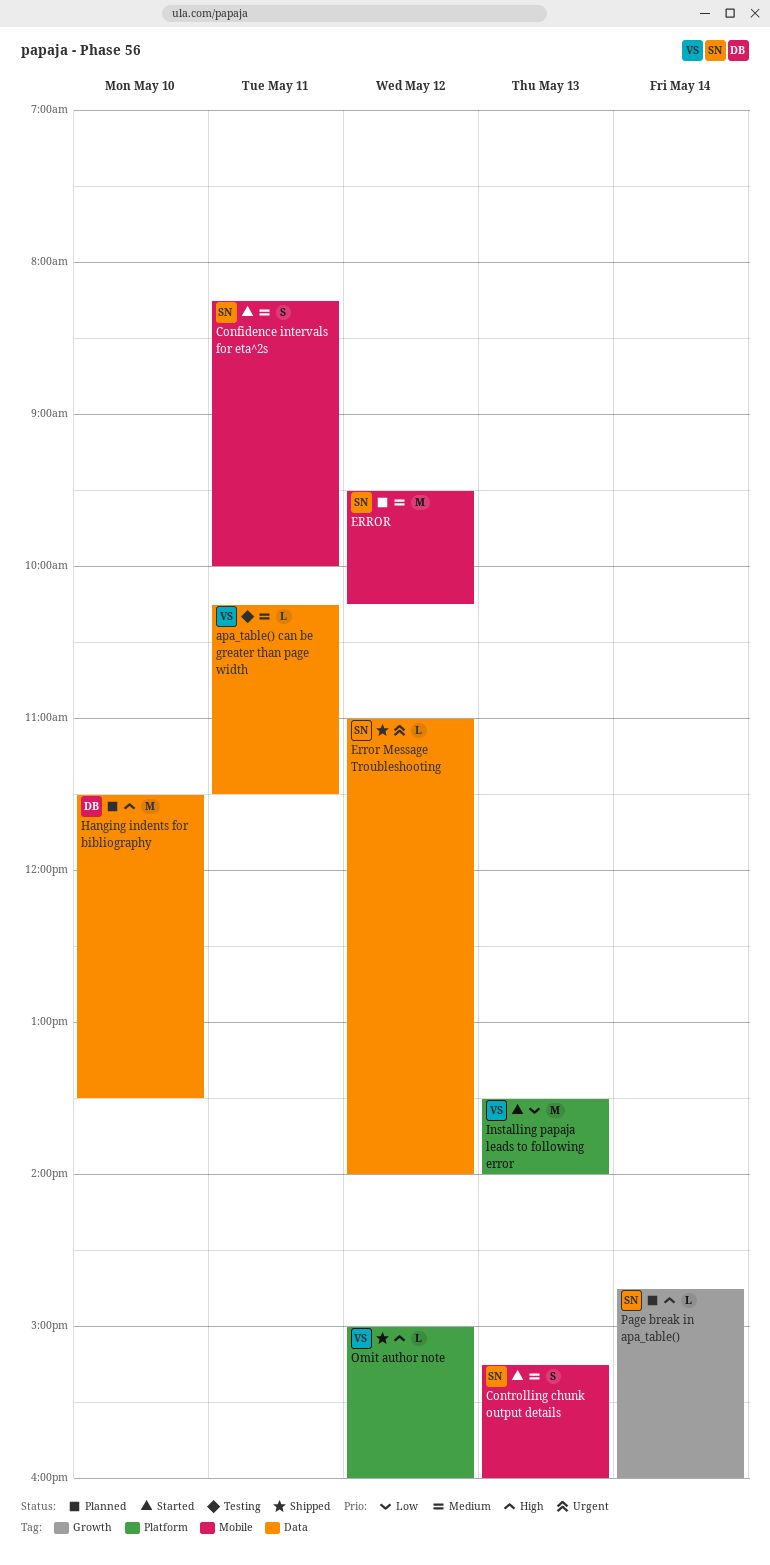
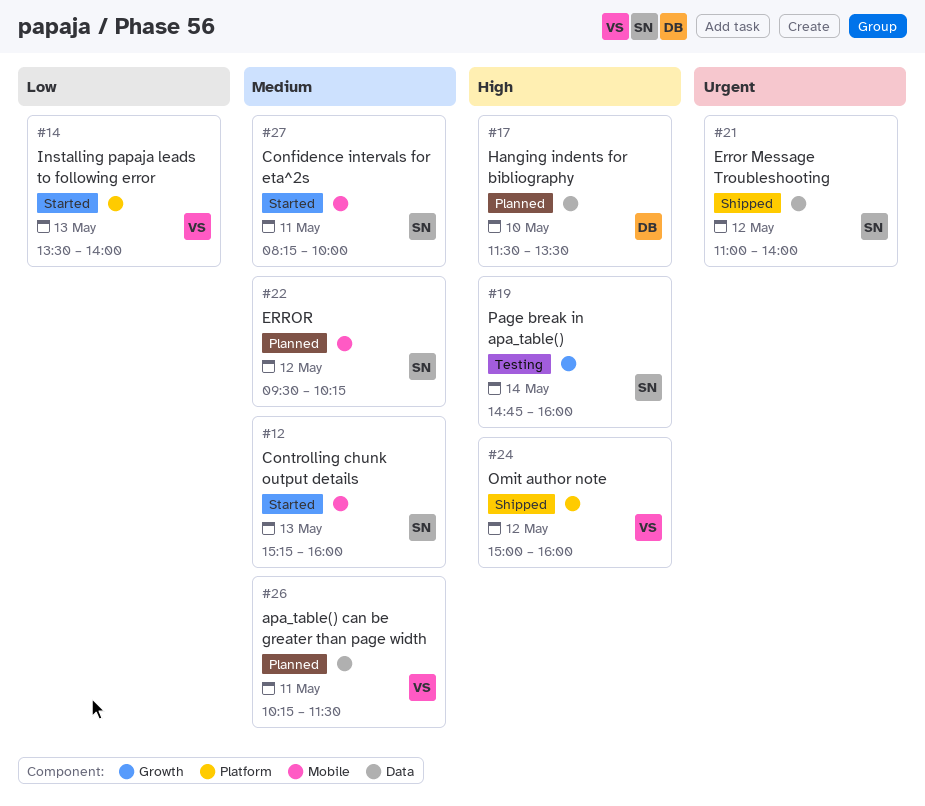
apa_table() can be greater than page width, status: Testing -> Planned
Page break in apa_table(), status: Planned -> Testing

